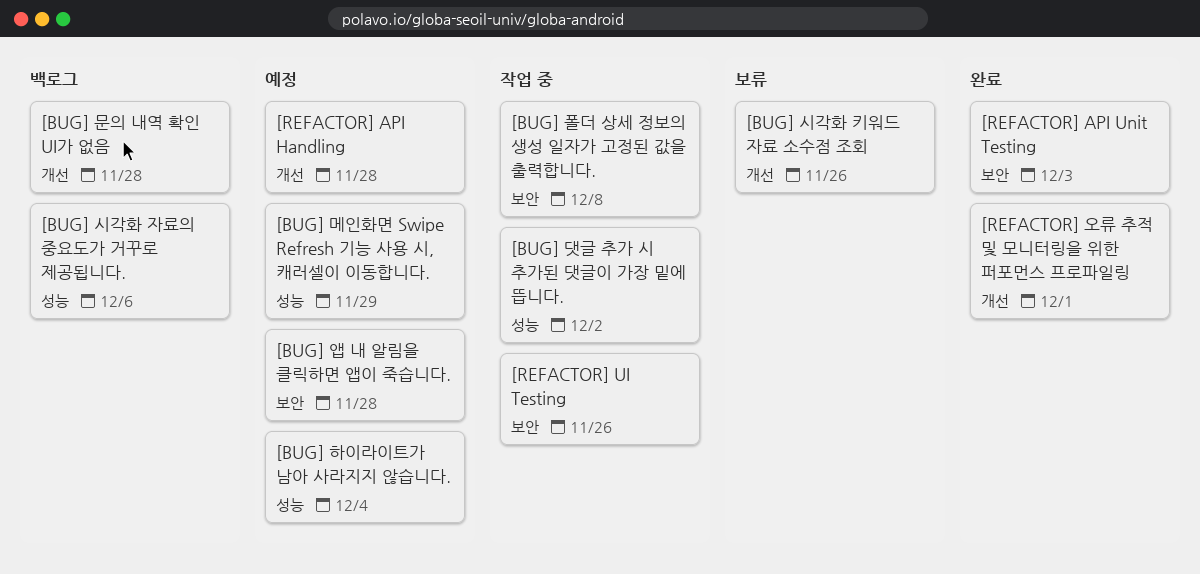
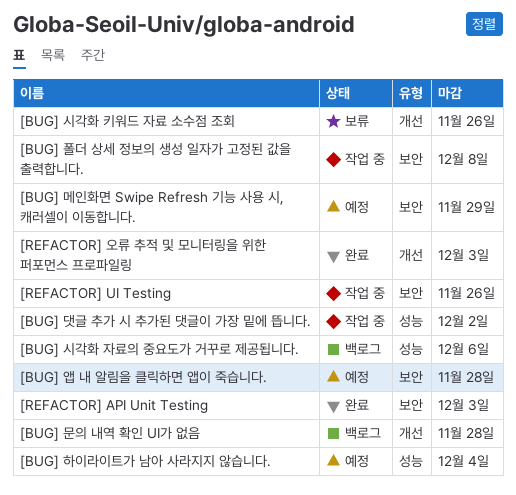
[BUG] 메인화면 Swipe Refresh 기능 사용 시, 캐러셀이 이동합니다., label: 성능 -> 보안
[REFACTOR] API Handling: present -> none
[REFACTOR] 오류 추적 및 모니터링을 위한 퍼포먼스 프로파일링, due: Dec 1 -> Dec 3

